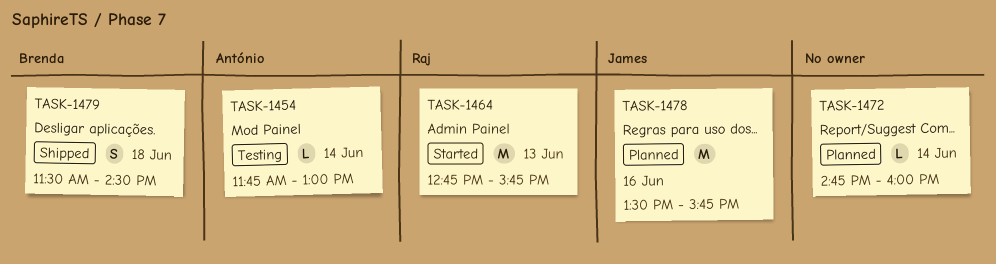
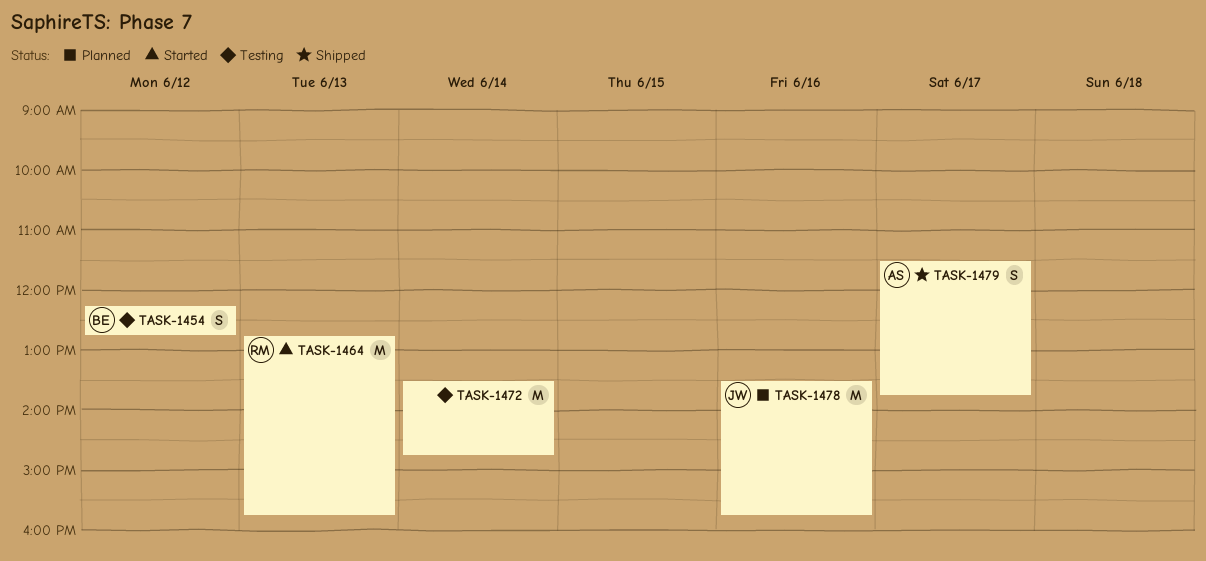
TASK-1454, owner: António -> Brenda
TASK-1454, estimate: L -> S
TASK-1454, day: Jun 14 -> Jun 12
TASK-1454, begins: 11:45 -> 12:15
TASK-1454, ends: 13:00 -> 12:45
TASK-1472, status: Planned -> Testing
TASK-1472, estimate: L -> M
TASK-1472, begins: 14:45 -> 13:30
TASK-1472, ends: 16:00 -> 14:45
TASK-1479, owner: Brenda -> António
TASK-1479, day: Jun 18 -> Jun 17
TASK-1479, ends: 14:30 -> 13:45

